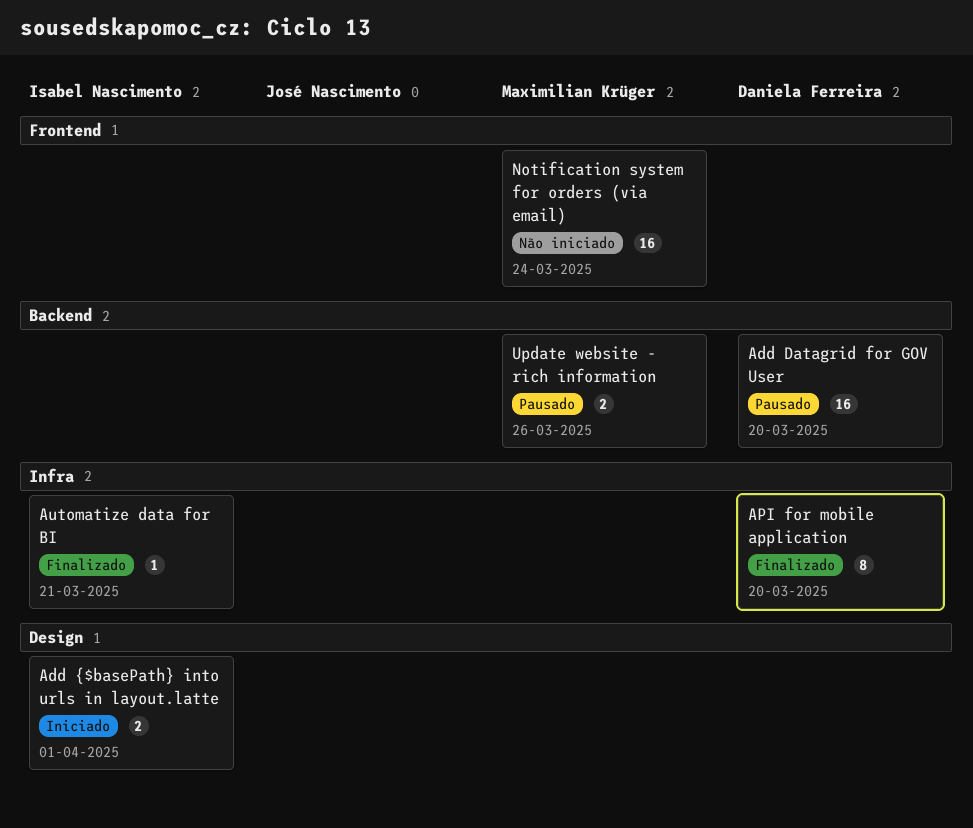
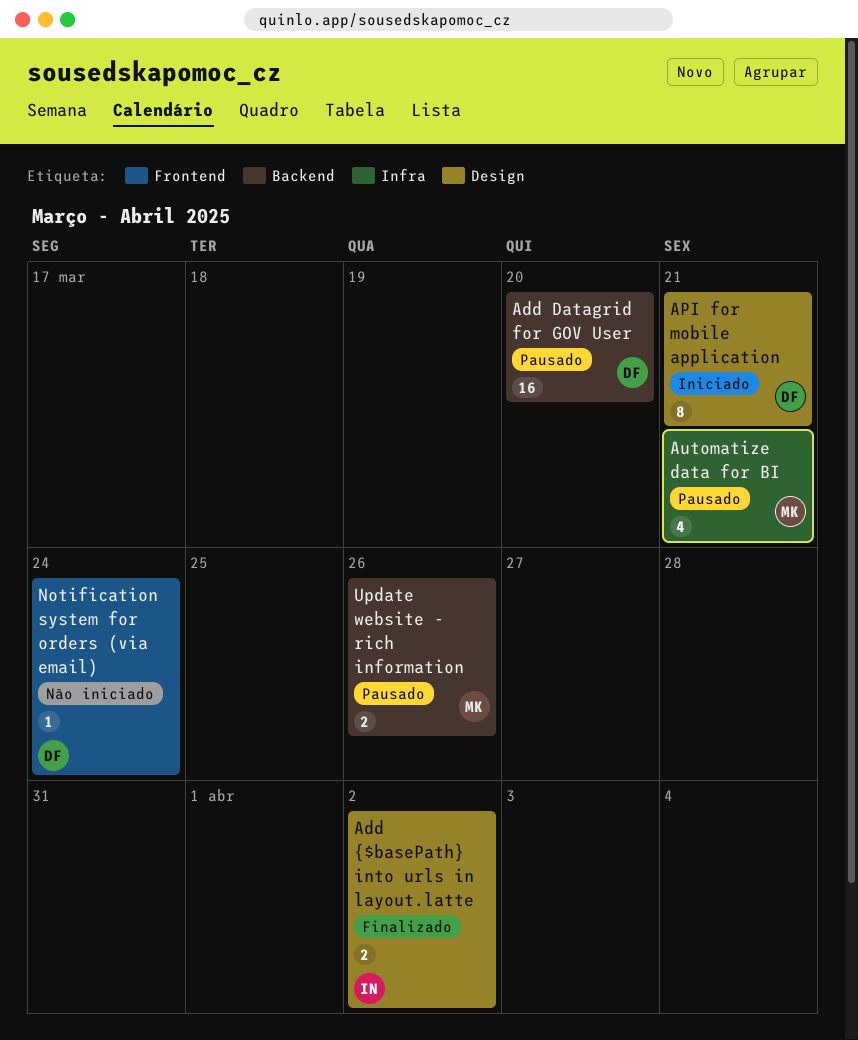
Add {$basePath} into urls in layout.latte, status: Iniciado -> Finalizado
Add {$basePath} into urls in layout.latte, due: Apr 1 -> Apr 2
API for mobile application, status: Finalizado -> Iniciado
API for mobile application, label: Infra -> Design
API for mobile application, due: Mar 20 -> Mar 21
Automatize data for BI, status: Finalizado -> Pausado
Automatize data for BI, owner: Isabel Nascimento -> Maximilian Krüger
Automatize data for BI, estimate: 1 -> 4
Notification system for orders (via email), owner: Maximilian Krüger -> Daniela Ferreira
Notification system for orders (via email), estimate: 16 -> 1

